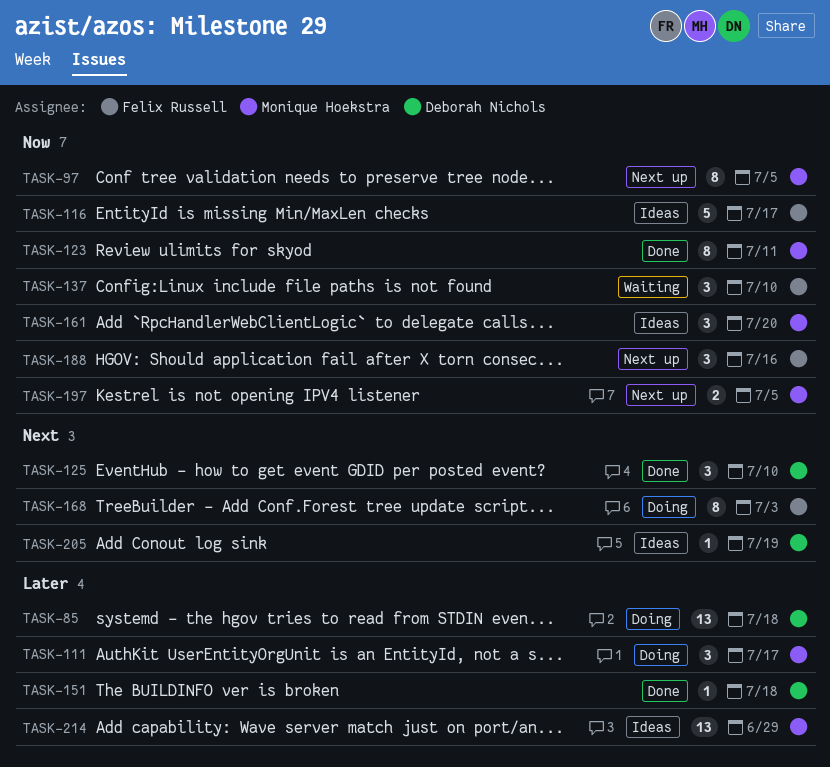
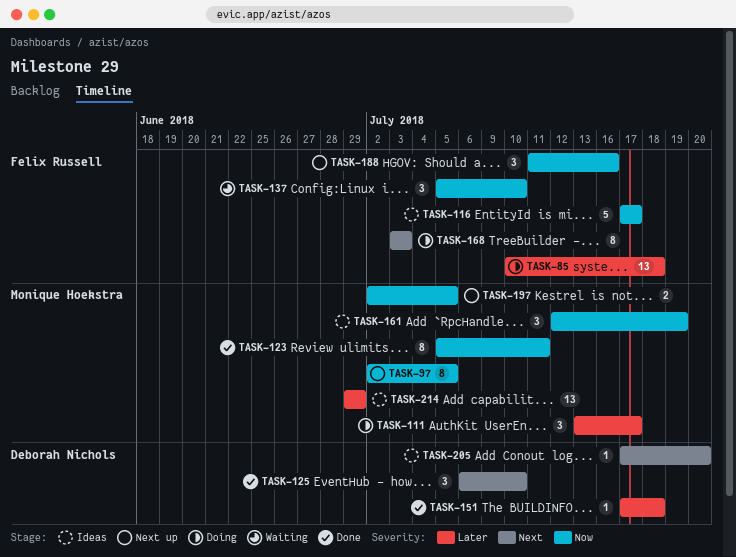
TASK-85, owner: Deborah Nichols -> Felix Russell
TASK-161, due: Jul 20 -> Jul 19
TASK-205, due: Jul 19 -> Jul 20

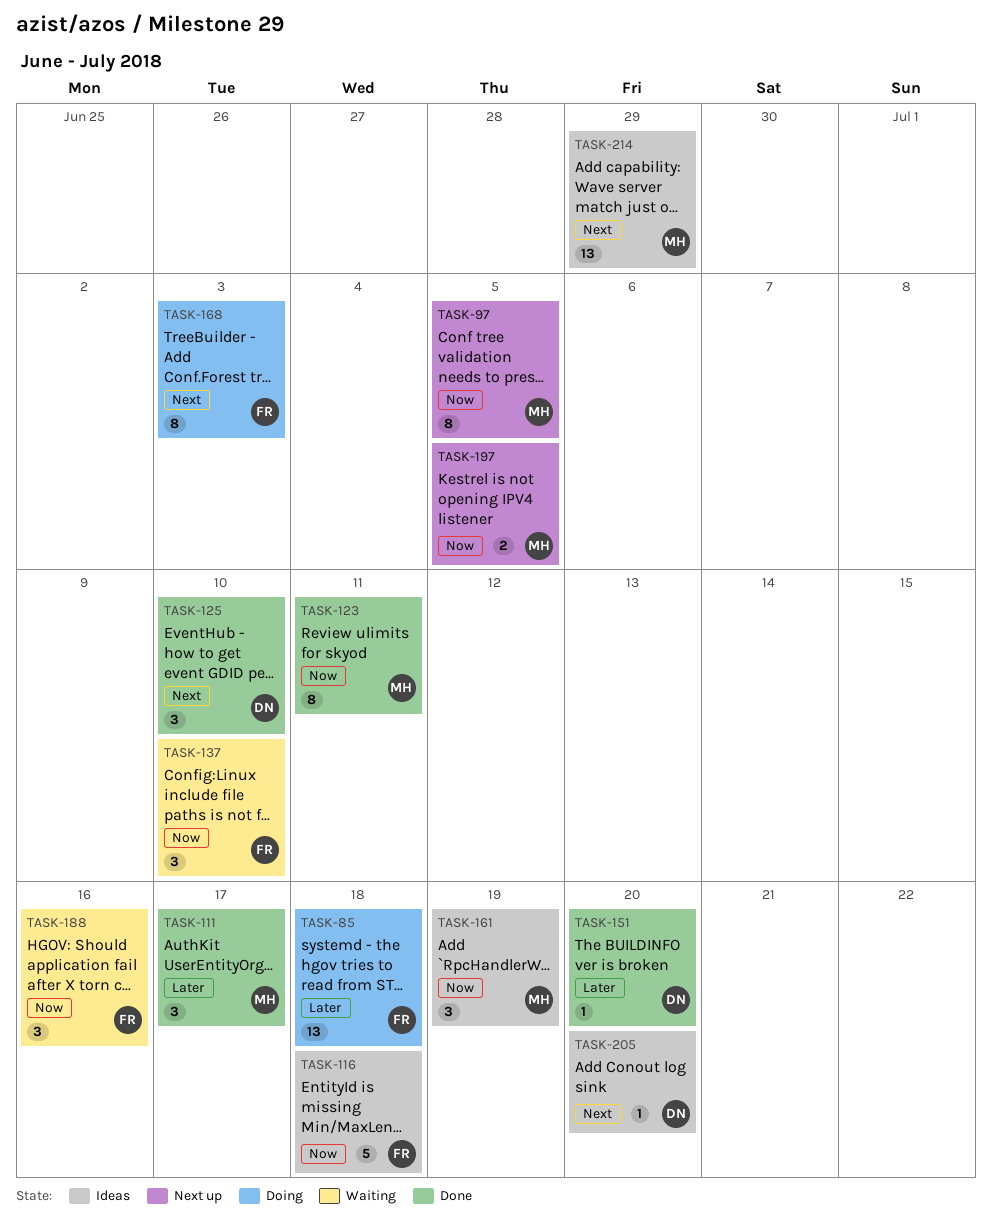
TASK-111, status: Doing -> Done
TASK-116, due: Jul 17 -> Jul 18
TASK-151, due: Jul 18 -> Jul 20
TASK-188, status: Next up -> Waiting
TASK-214, priority: Later -> Next

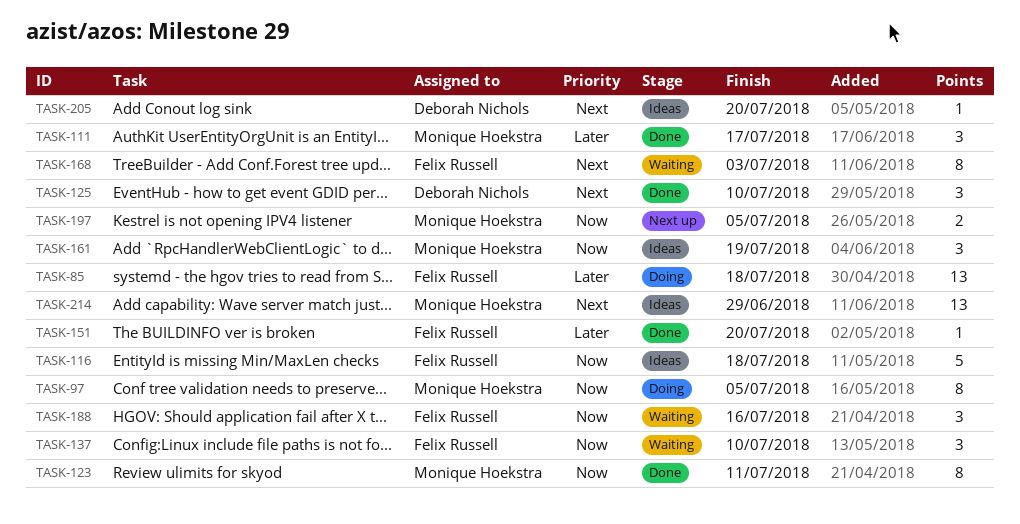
TASK-97, status: Next up -> Doing
TASK-151, owner: Deborah Nichols -> Felix Russell
TASK-168, status: Doing -> Waiting

